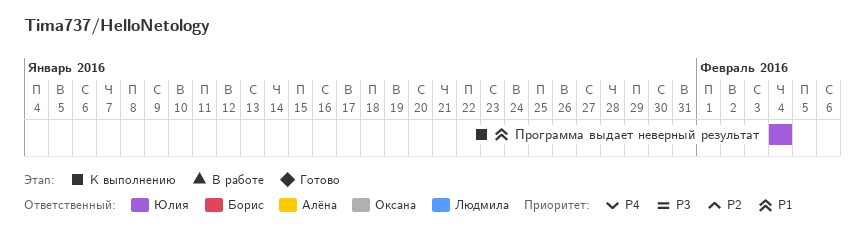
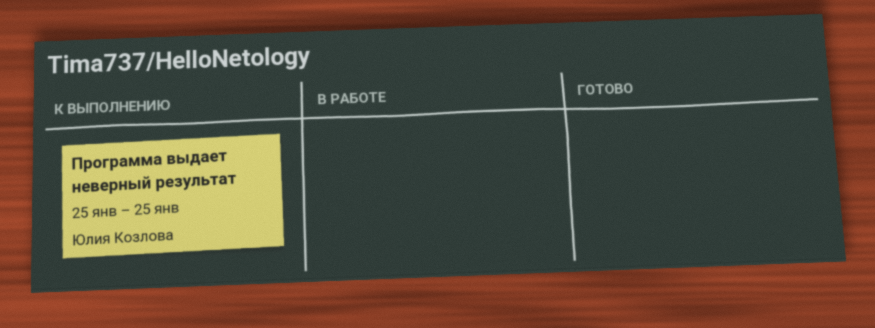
Программа выдает неверный результат, start: Feb 4 -> Jan 25
Программа выдает неверный результат, due: Feb 4 -> Jan 25

